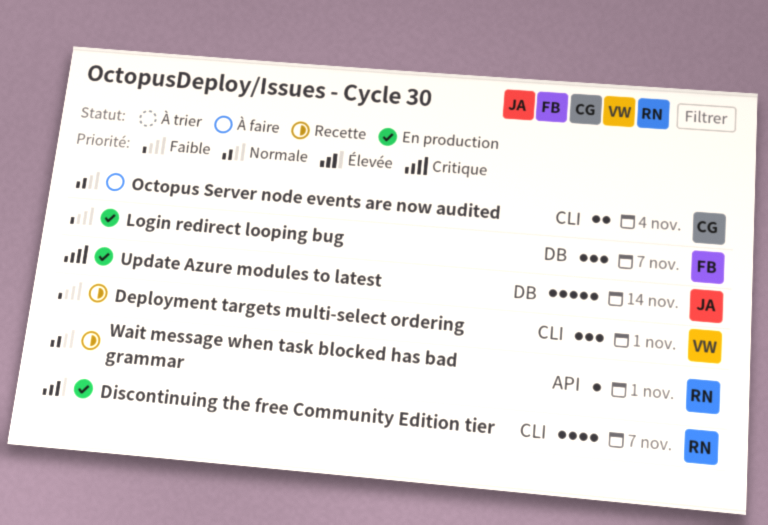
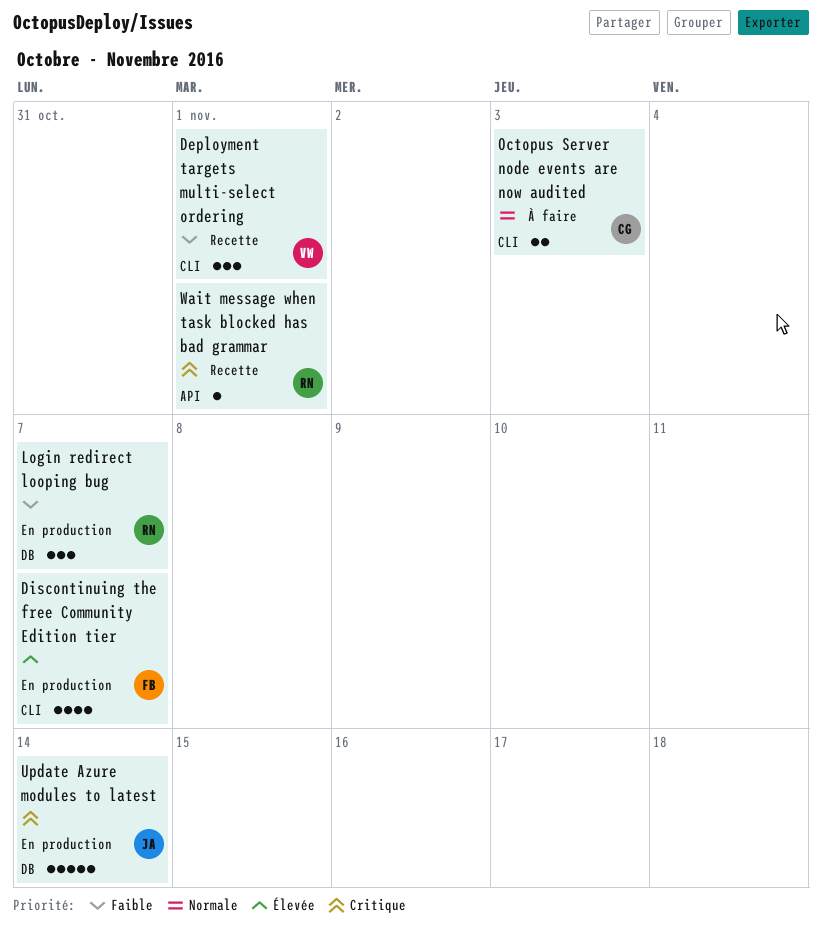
Discontinuing the free Community Edition tier, owner: RN -> FB
Login redirect looping bug, owner: FB -> RN
Octopus Server node events are now audited, due: Nov 4 -> Nov 3
Wait message when task blocked has bad grammar, priority: Normale -> Critique

